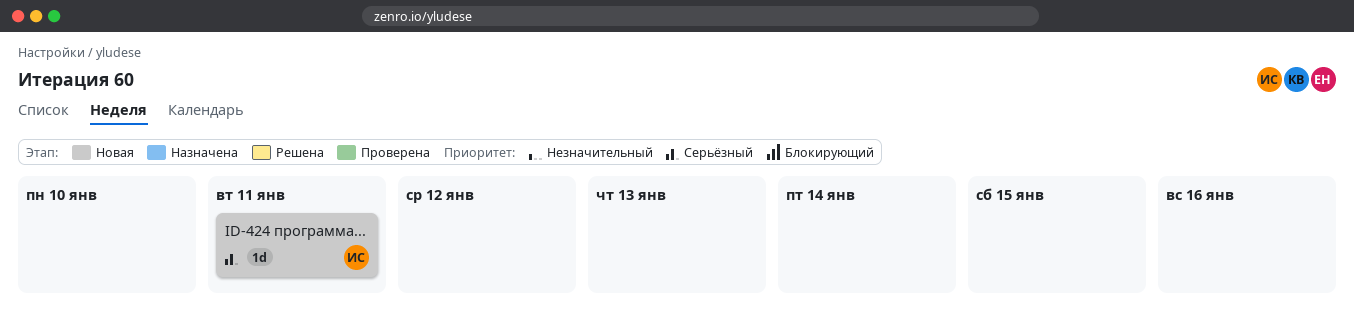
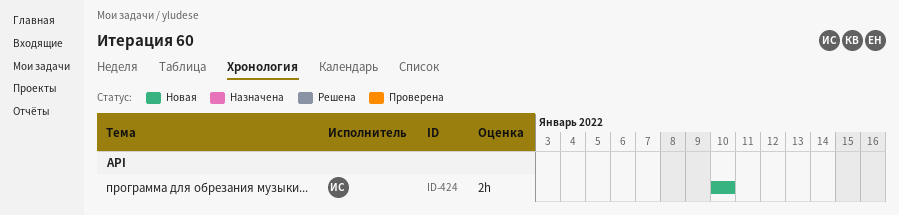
ID-424, estimate: 1d -> 2h
ID-424, due: Jan 11 -> Jan 10

